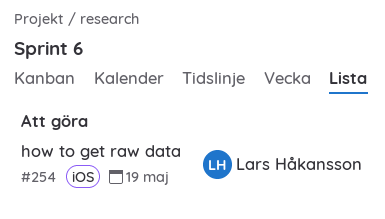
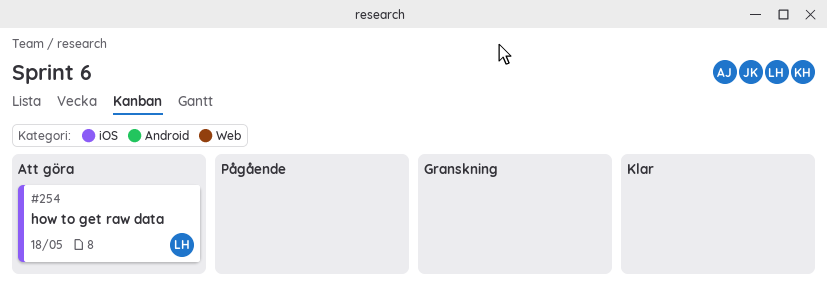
#254, due: May 19 -> May 18

